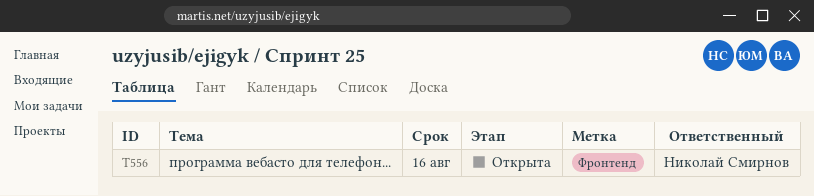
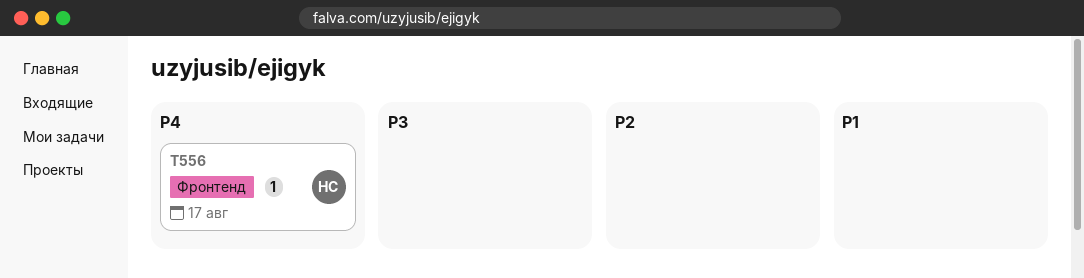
T556, due: Aug 16 -> Aug 17

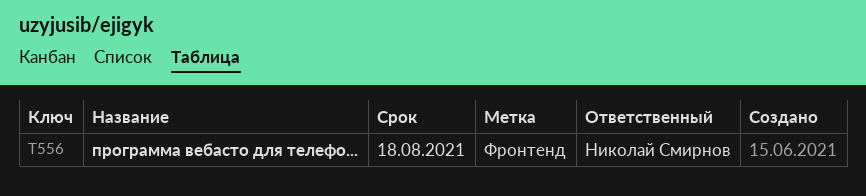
T556, due: Aug 17 -> Aug 18

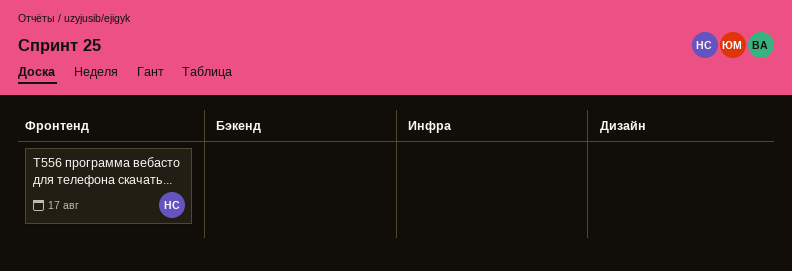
T556, due: Aug 18 -> Aug 17

